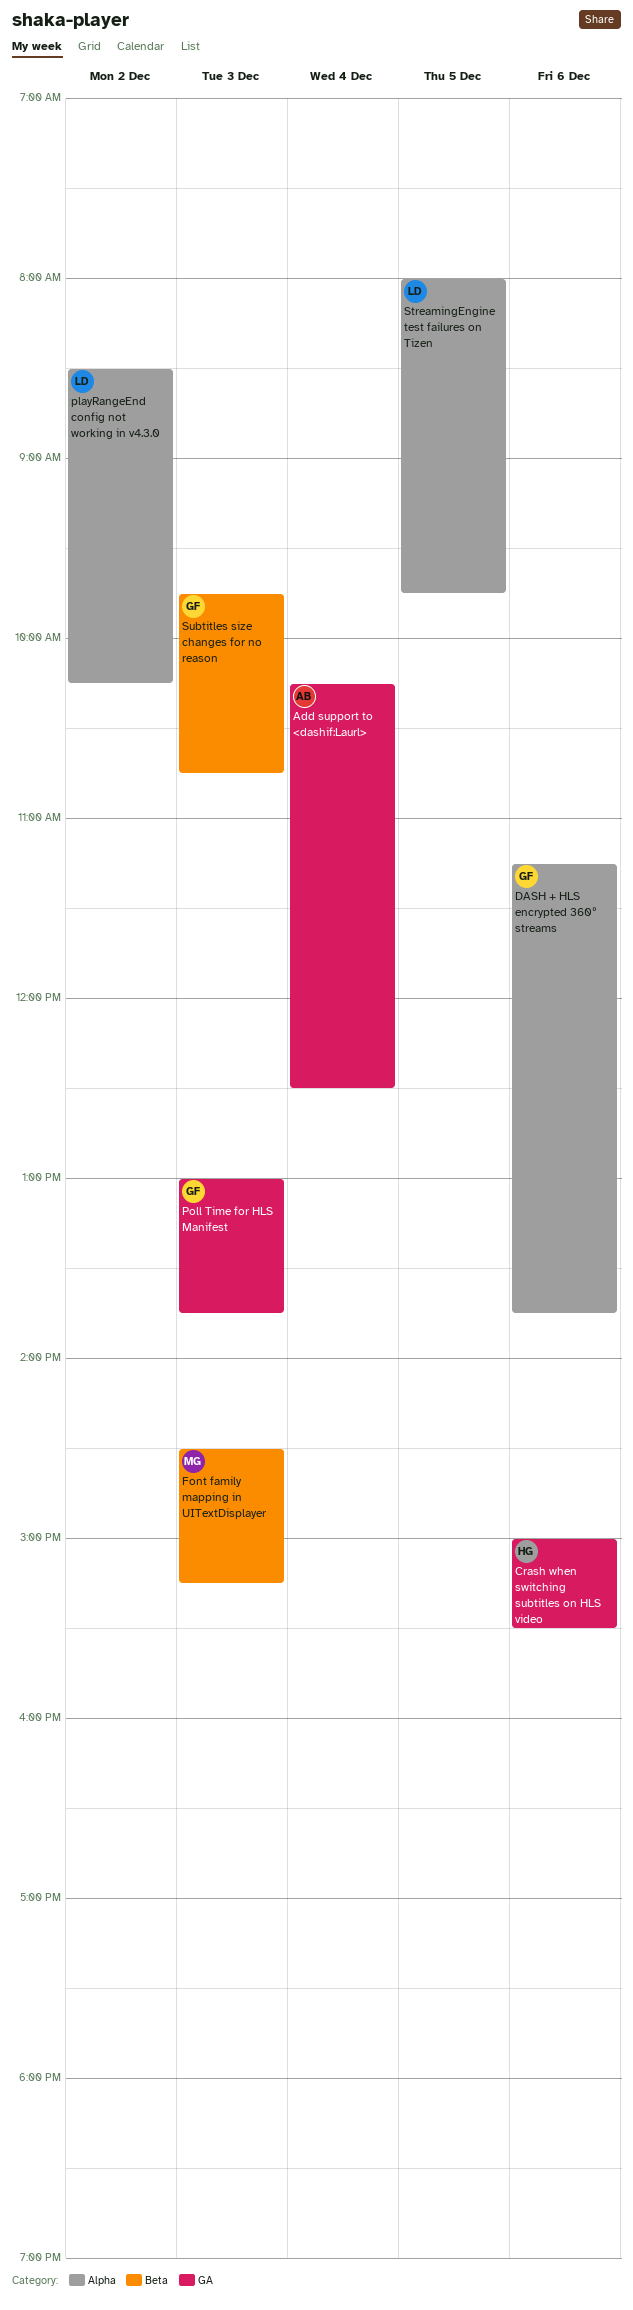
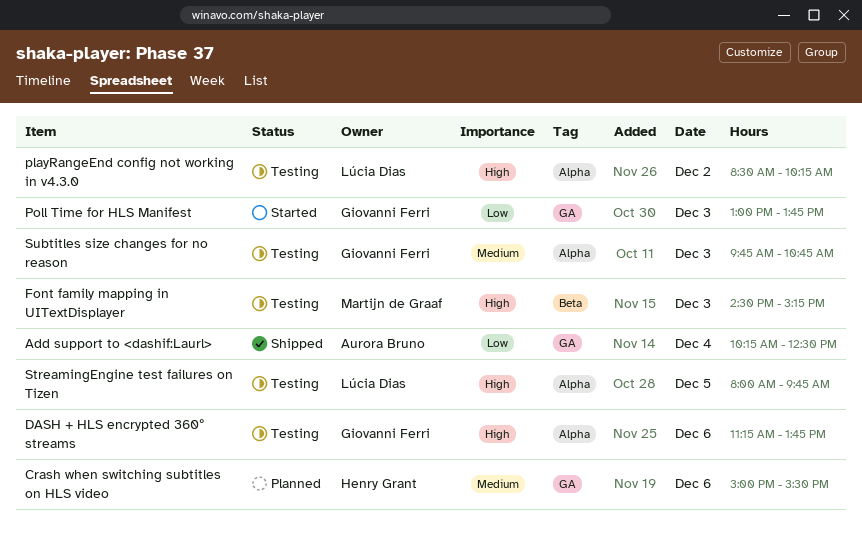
Subtitles size changes for no reason, label: Beta -> Alpha

